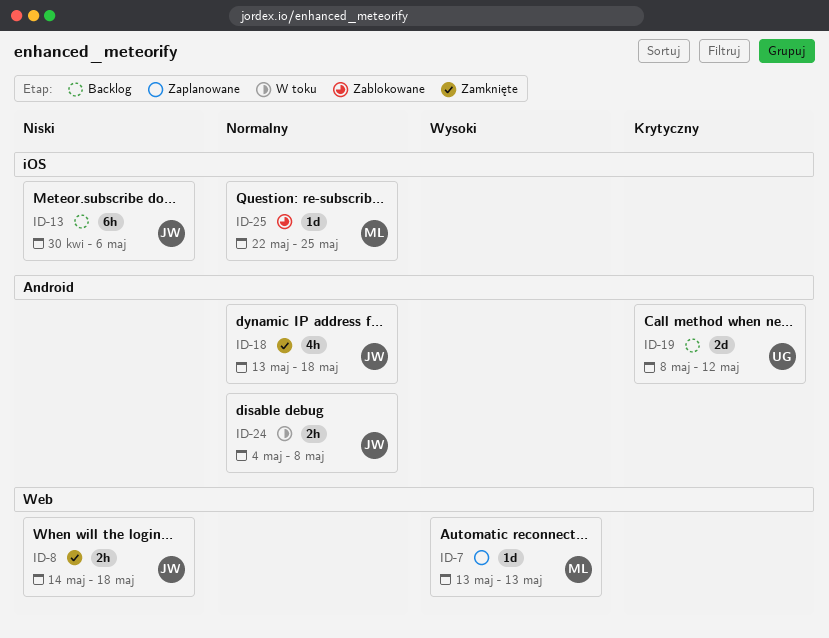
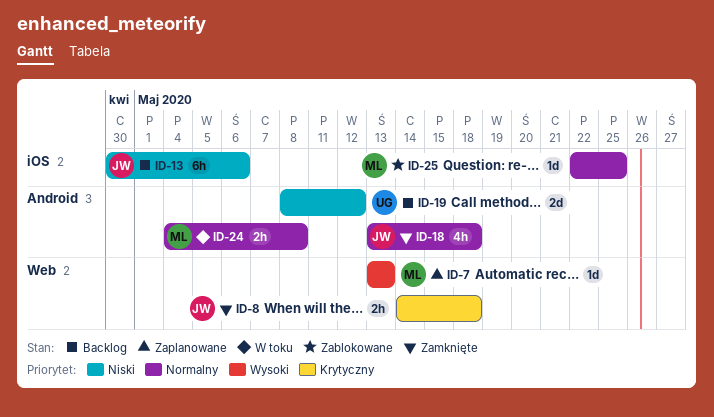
ID-8, priority: Niski -> Krytyczny
ID-19, priority: Krytyczny -> Niski
ID-24, owner: JW -> ML

